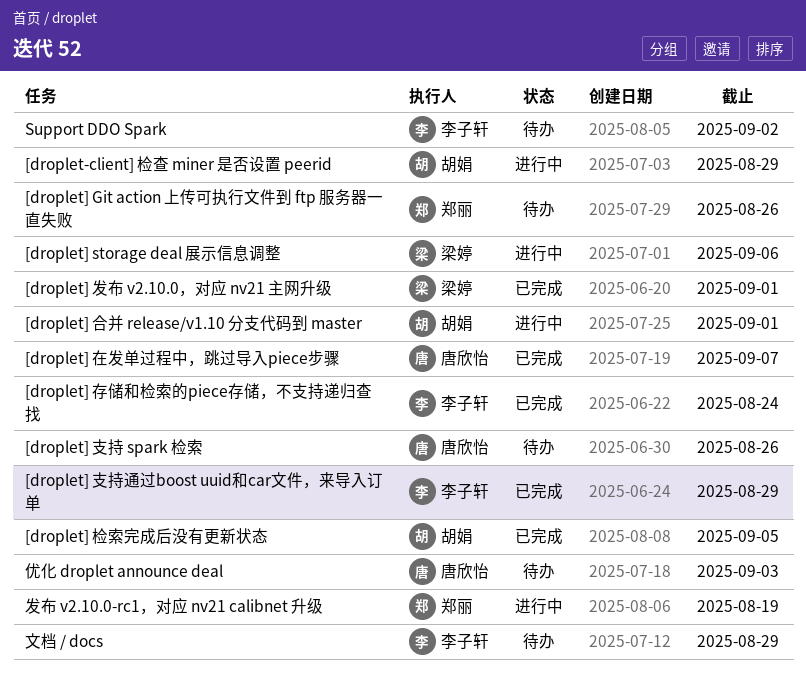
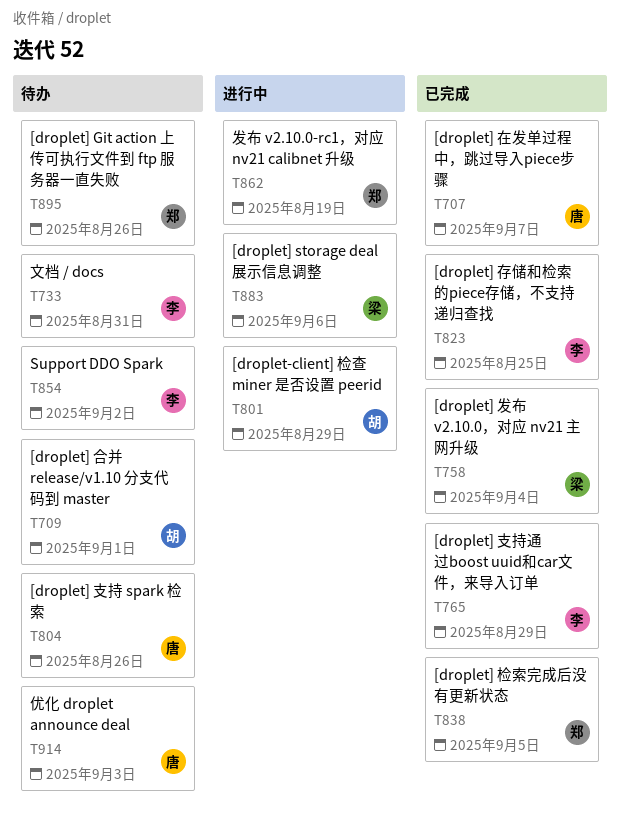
[droplet] 发布 v2.10.0，对应 nv21 主网升级, due: Sep 1 -> Sep 4
[droplet] 合并 release/v1.10 分支代码到 master, status: 进行中 -> 待办
[droplet] 存储和检索的piece存储，不支持递归查找, due: Aug 24 -> Aug 25
[droplet] 检索完成后没有更新状态, owner: 胡娟 -> 郑丽
文档 / docs, due: Aug 29 -> Aug 31

